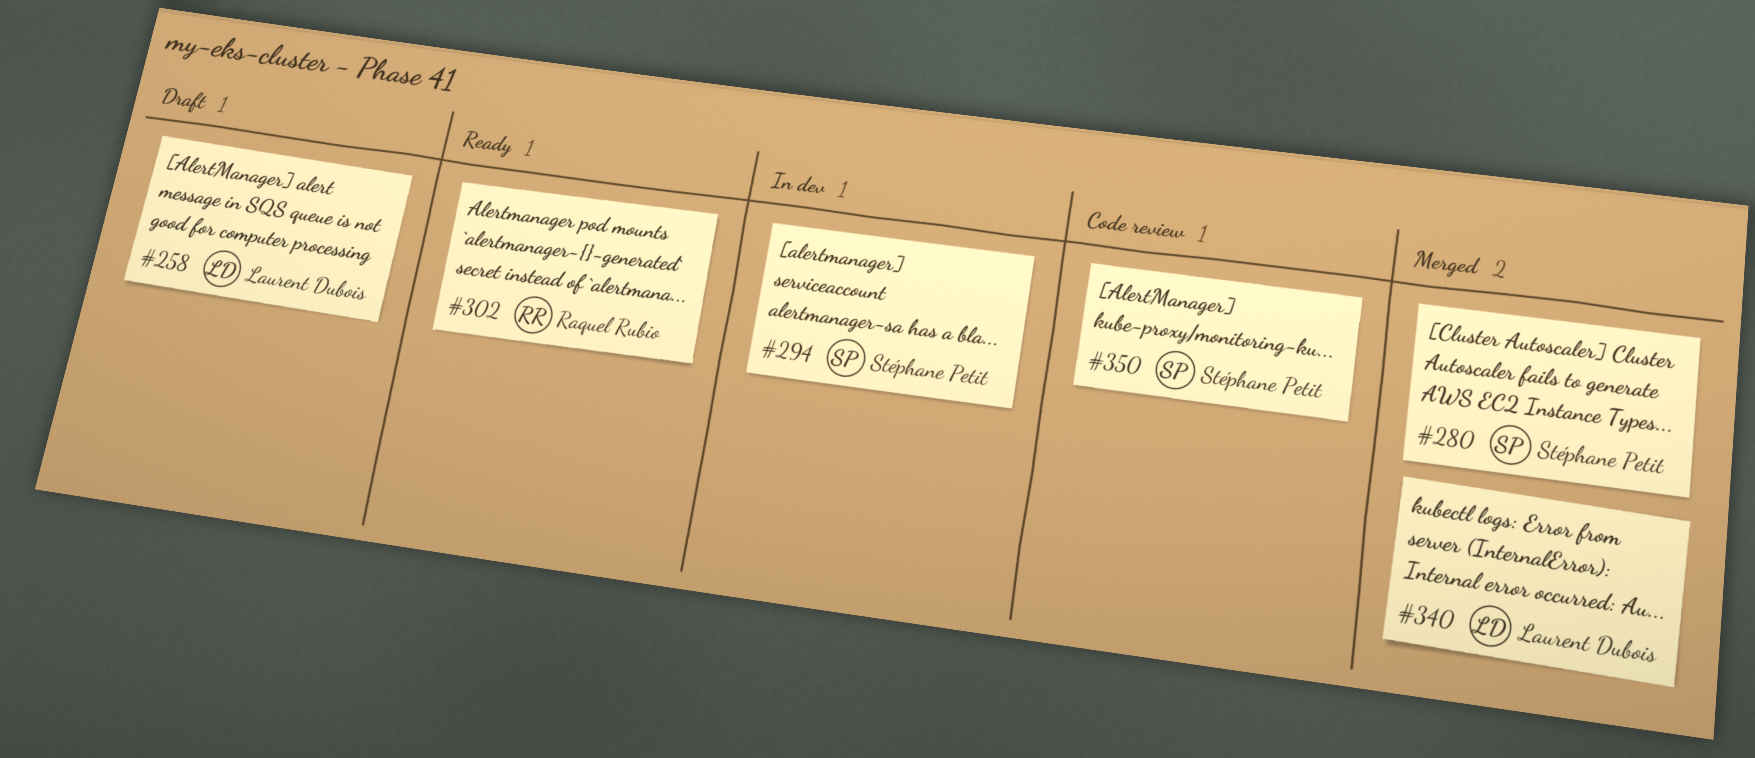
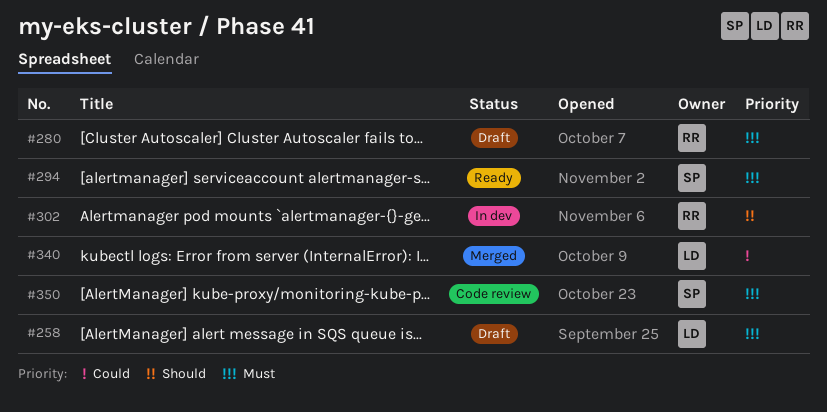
#280, status: Merged -> Draft
#280, owner: Stéphane Petit -> Raquel Rubio
#294, status: In dev -> Ready
#302, status: Ready -> In dev

